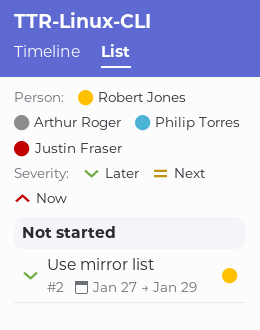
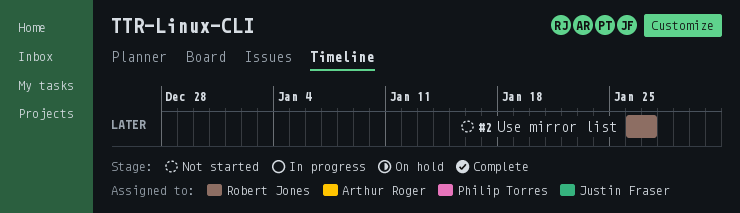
#2, start: Jan 27 -> Jan 26
#2, due: Jan 29 -> Jan 27

